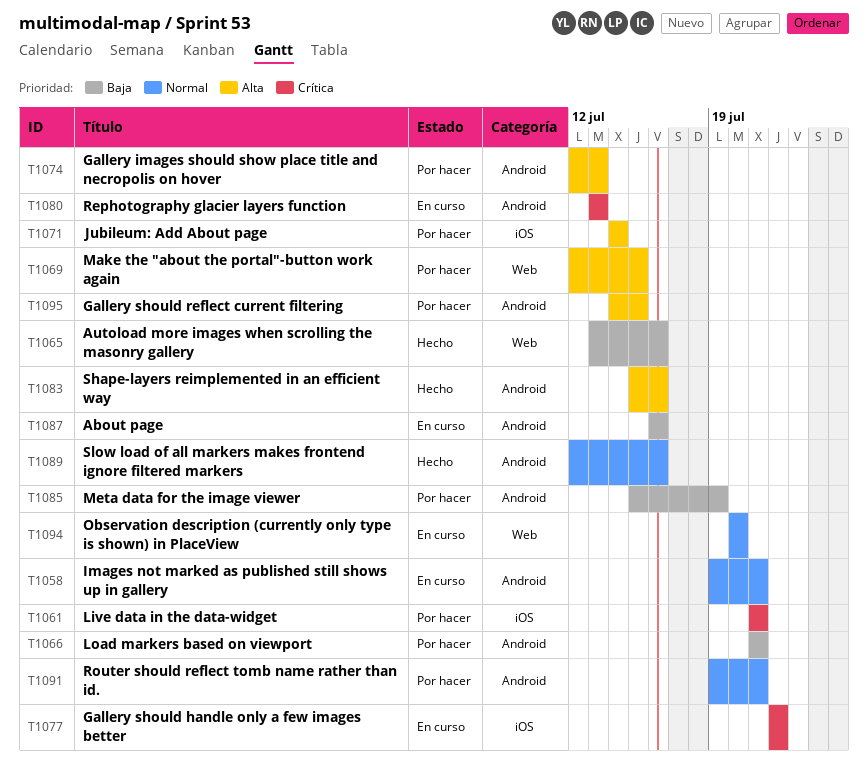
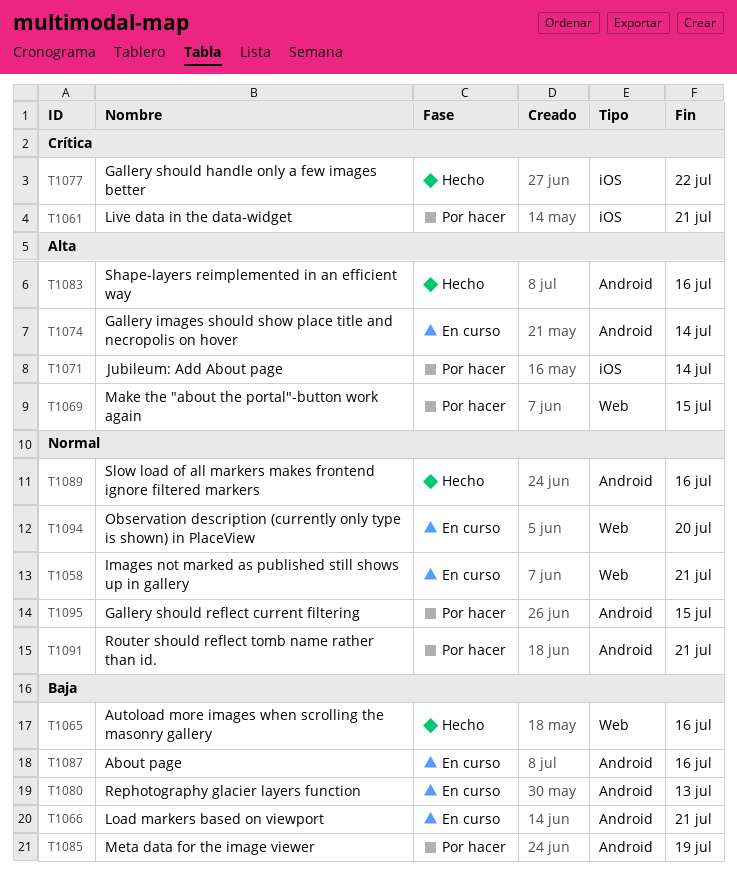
T1058, label: Android -> Web
T1066, status: Por hacer -> En curso
T1074, status: Por hacer -> En curso
T1074, due: Jul 13 -> Jul 14
T1077, status: En curso -> Hecho
T1080, priority: Crítica -> Baja
T1095, priority: Alta -> Normal

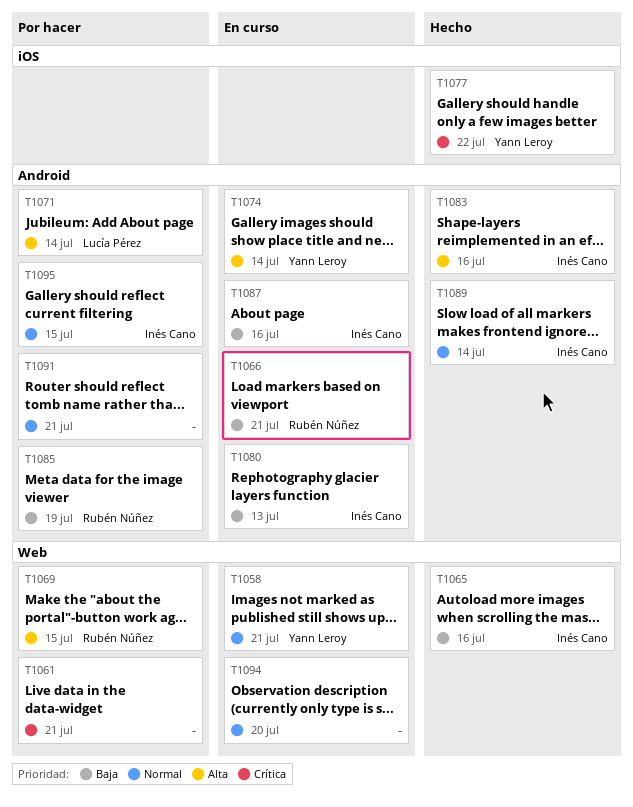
T1061, label: iOS -> Web
T1071, label: iOS -> Android
T1089, due: Jul 16 -> Jul 14

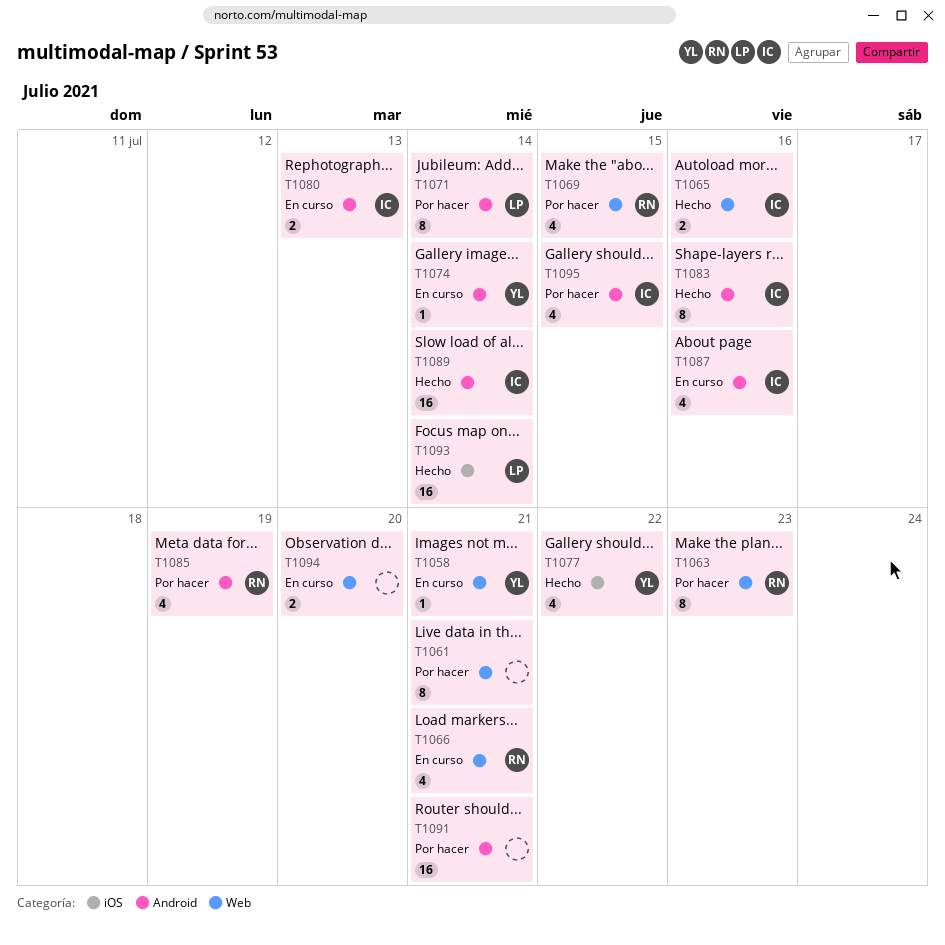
T1063: none -> present
T1066, label: Android -> Web
T1093: none -> present

